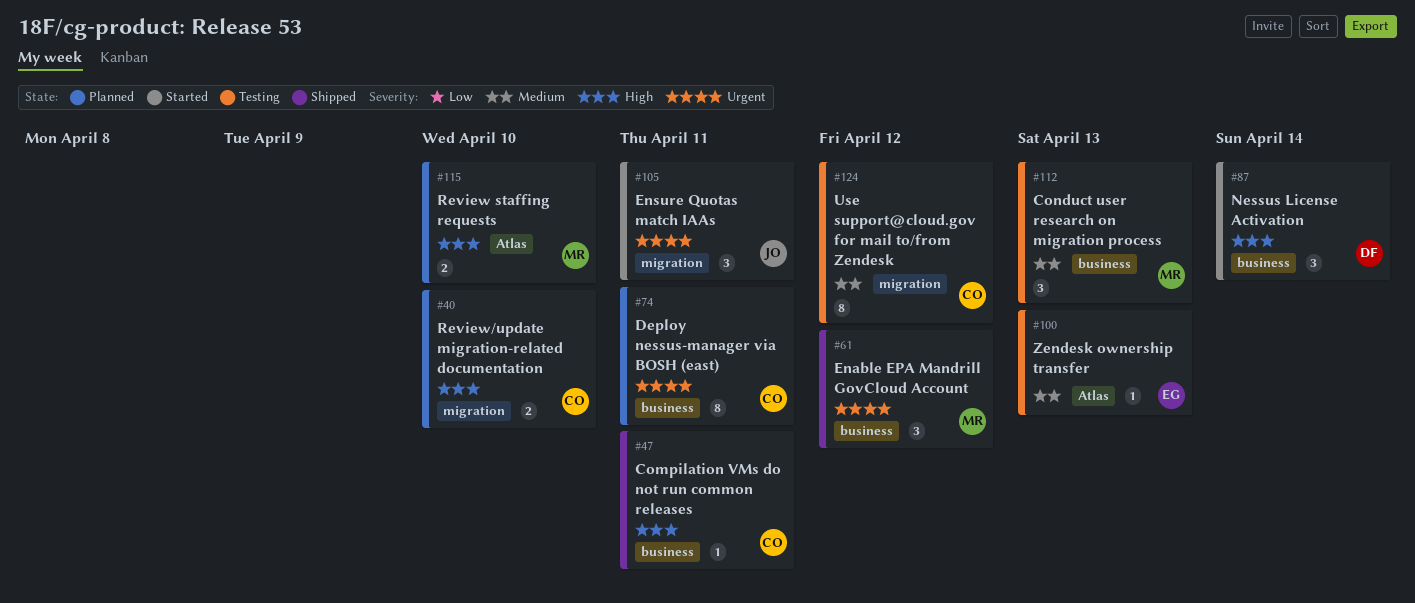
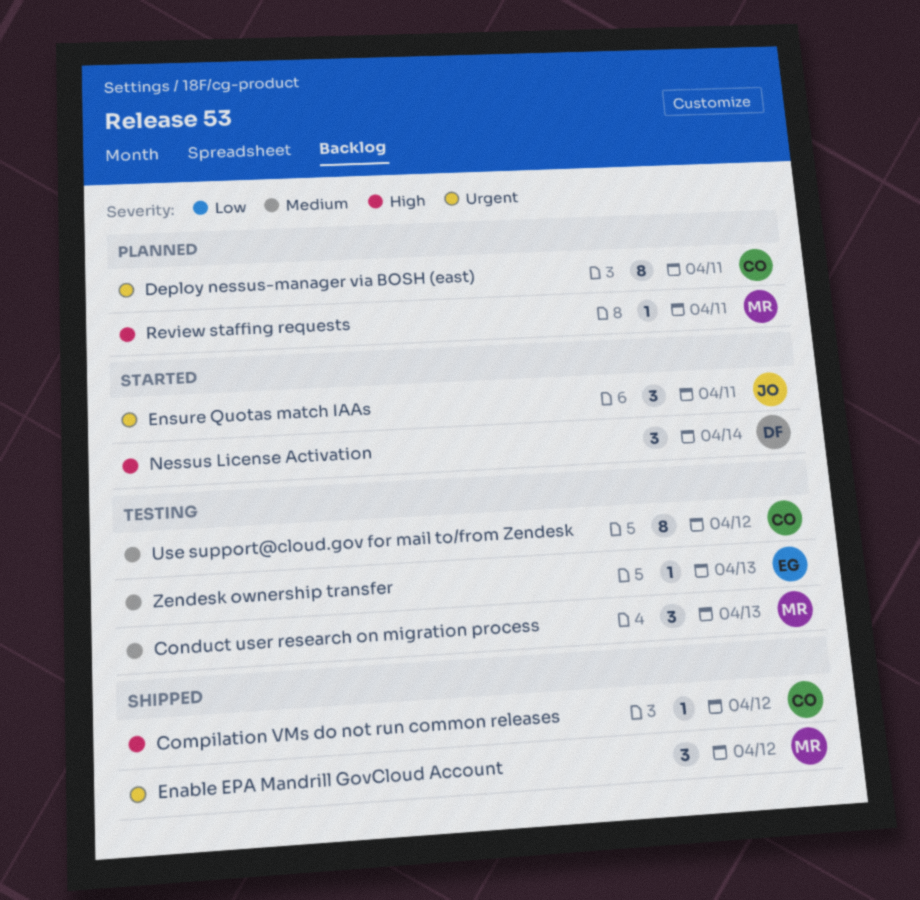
Compilation VMs do not run common releases, due: Apr 11 -> Apr 12
Review staffing requests, estimate: 2 -> 1
Review staffing requests, due: Apr 10 -> Apr 11
Review/update migration-related documentation: present -> none

